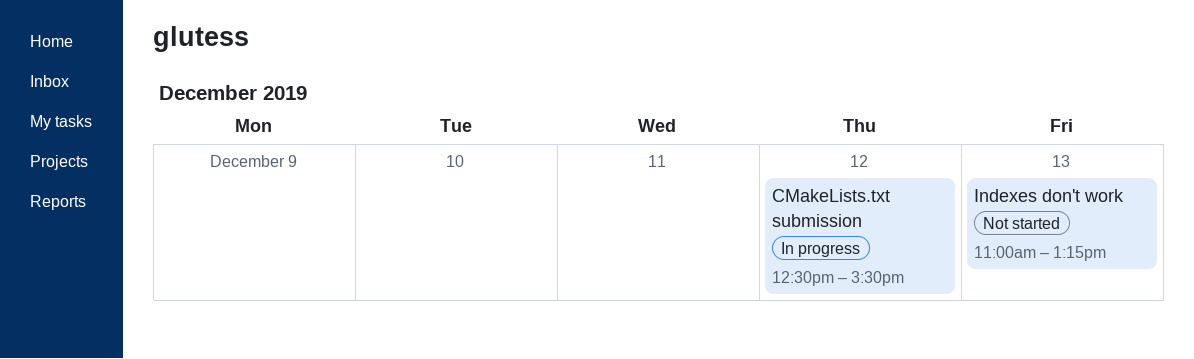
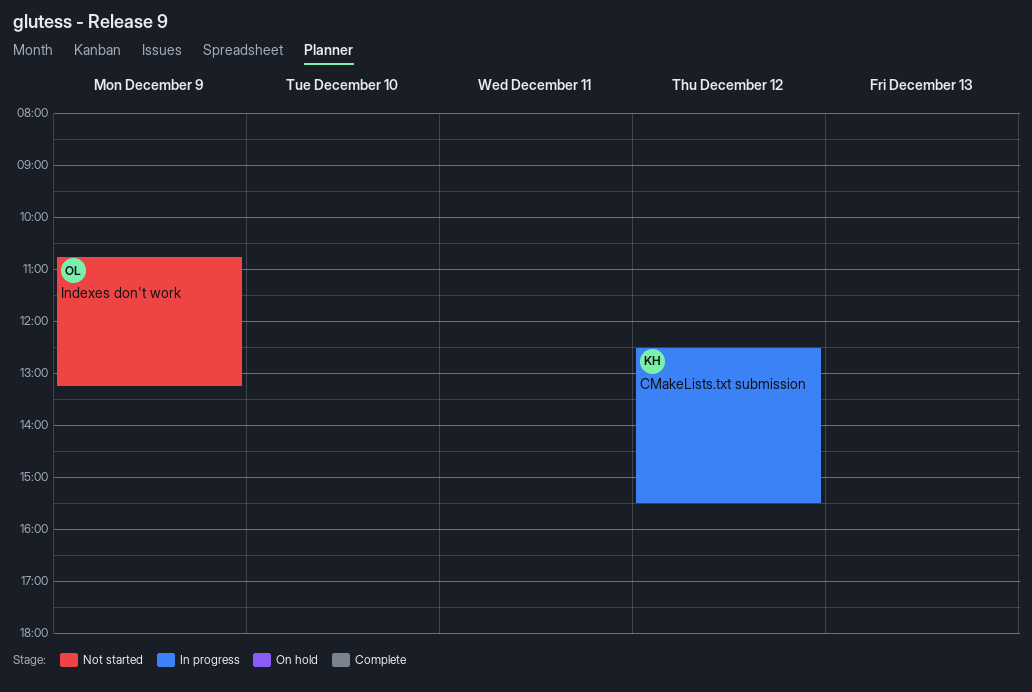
Indexes don't work, day: Dec 13 -> Dec 9
Indexes don't work, begins: 11:00 -> 10:45

